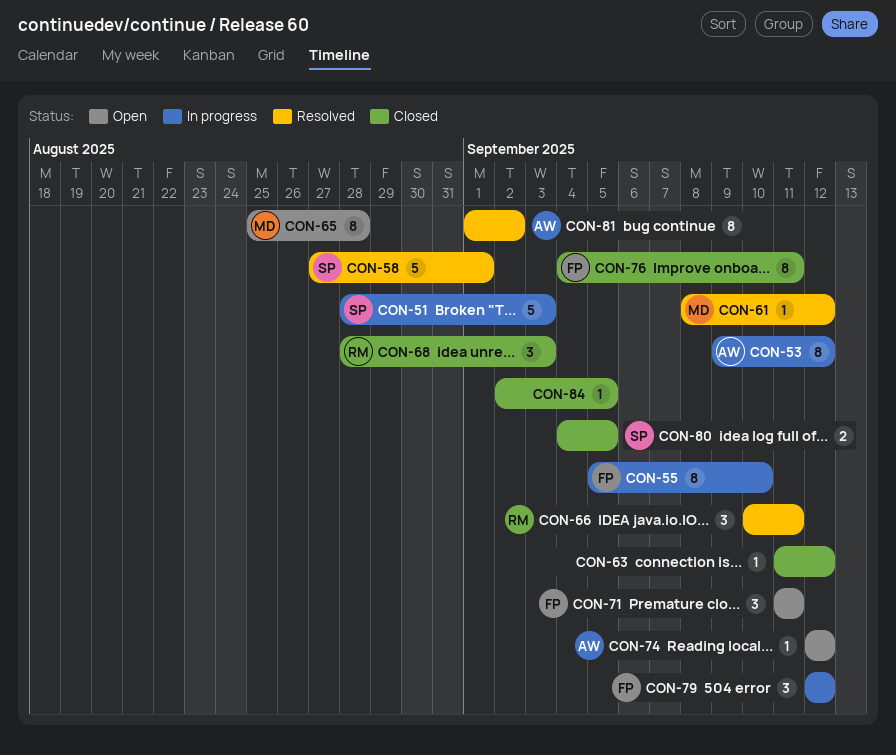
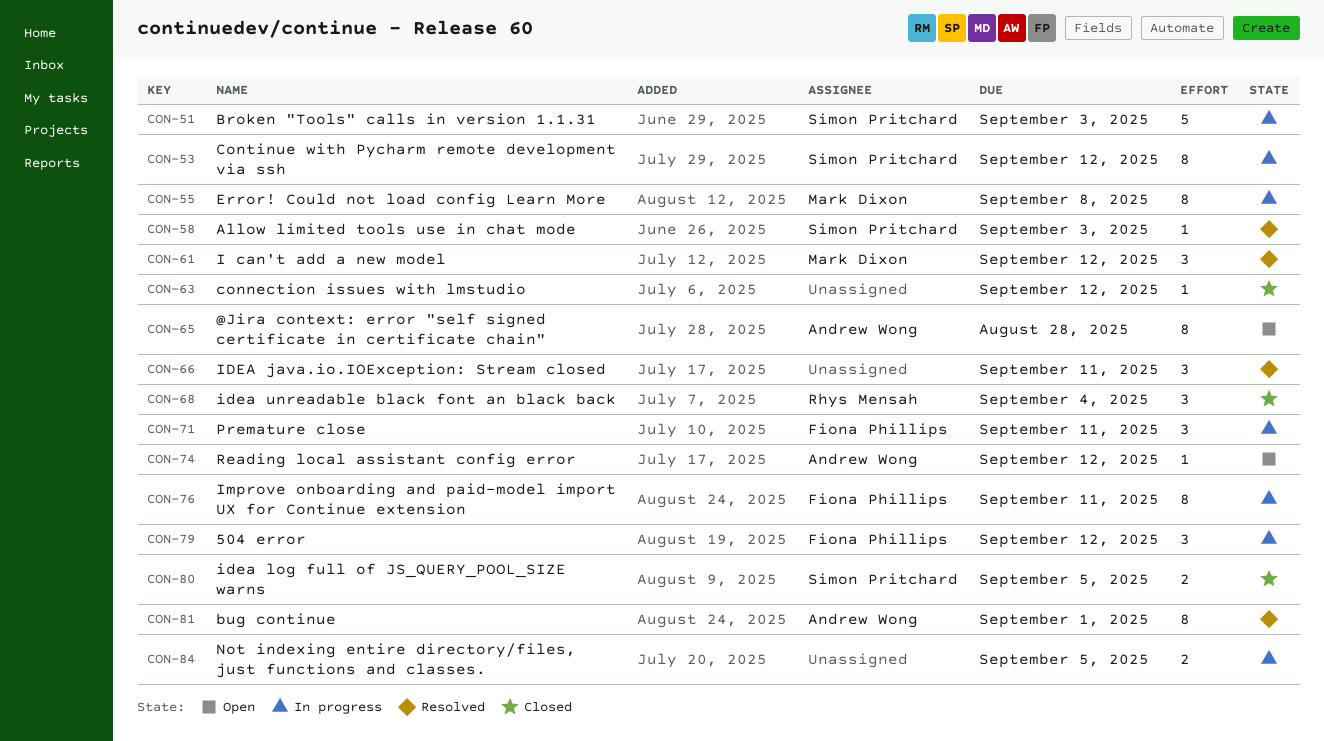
CON-53, owner: Andrew Wong -> Simon Pritchard
CON-55, owner: Fiona Phillips -> Mark Dixon
CON-55, due: Sep 10 -> Sep 8
CON-58, estimate: 5 -> 1
CON-58, due: Sep 1 -> Sep 3
CON-61, estimate: 1 -> 3
CON-65, owner: Mark Dixon -> Andrew Wong
CON-66, owner: Rhys Mensah -> none
CON-68, due: Sep 3 -> Sep 4
CON-71, status: Open -> In progress
CON-76, status: Closed -> In progress
CON-81, due: Sep 2 -> Sep 1
CON-84, status: Closed -> In progress
CON-84, estimate: 1 -> 2

